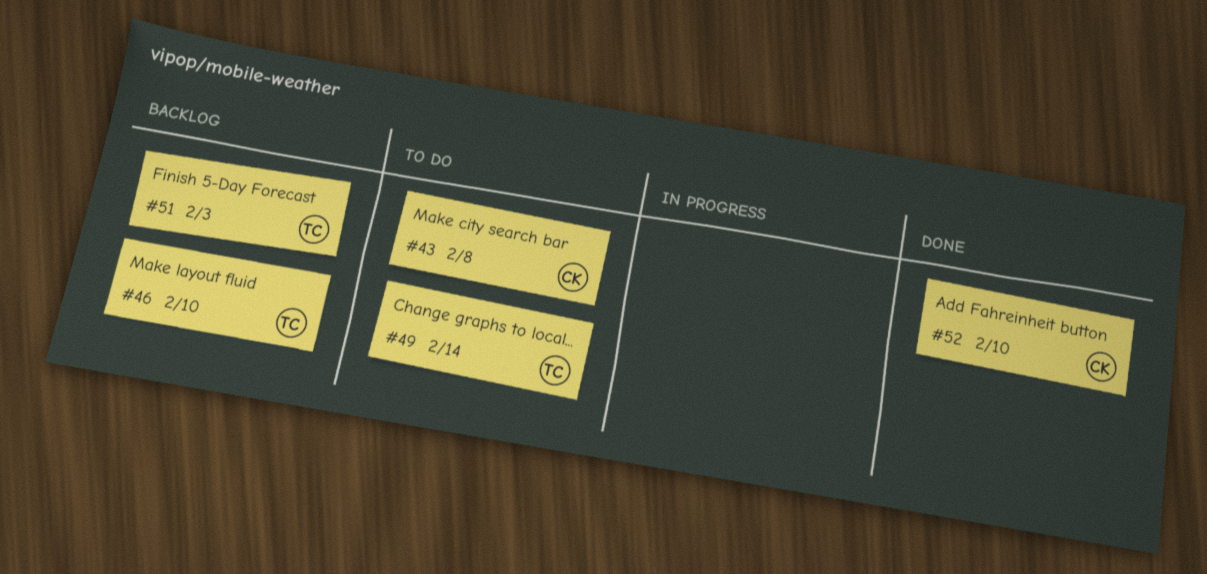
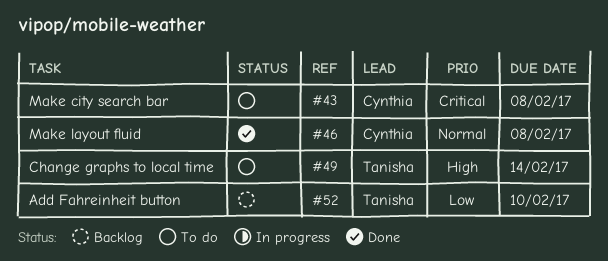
#46, status: Backlog -> Done
#46, owner: Tanisha -> Cynthia
#46, due: Feb 10 -> Feb 8
#51: present -> none
#52, status: Done -> Backlog
#52, owner: Cynthia -> Tanisha

